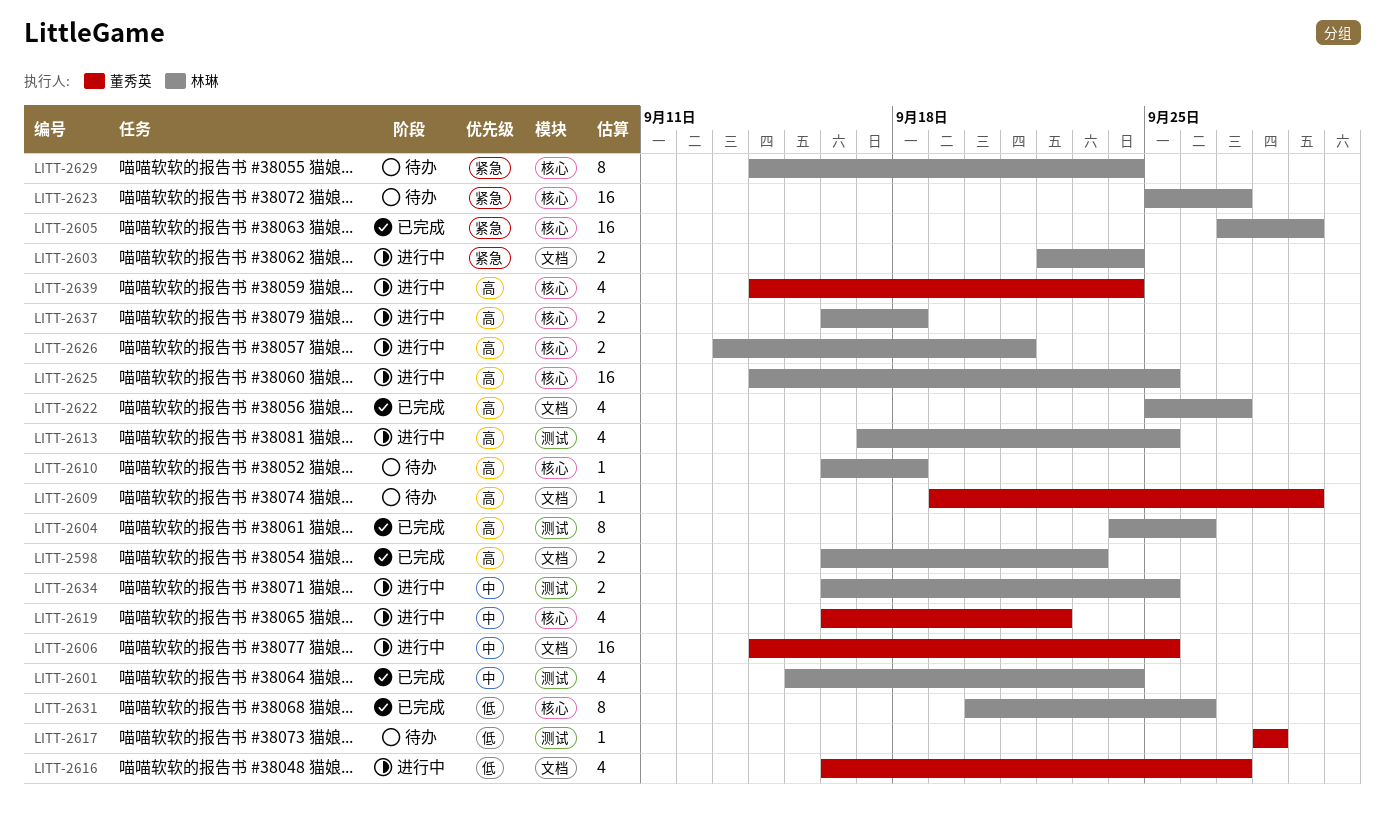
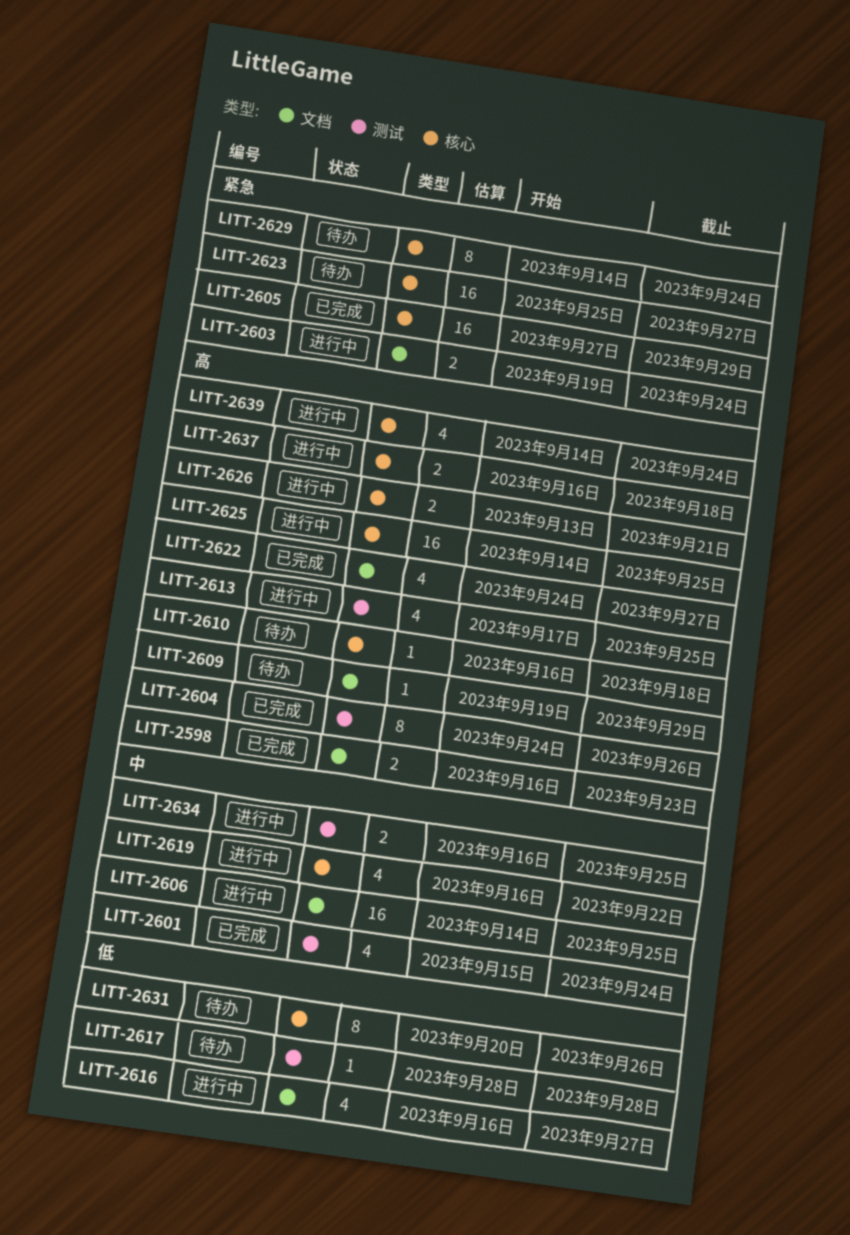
LITT-2603, start: Sep 22 -> Sep 19
LITT-2622, start: Sep 25 -> Sep 24
LITT-2631, status: 已完成 -> 待办

